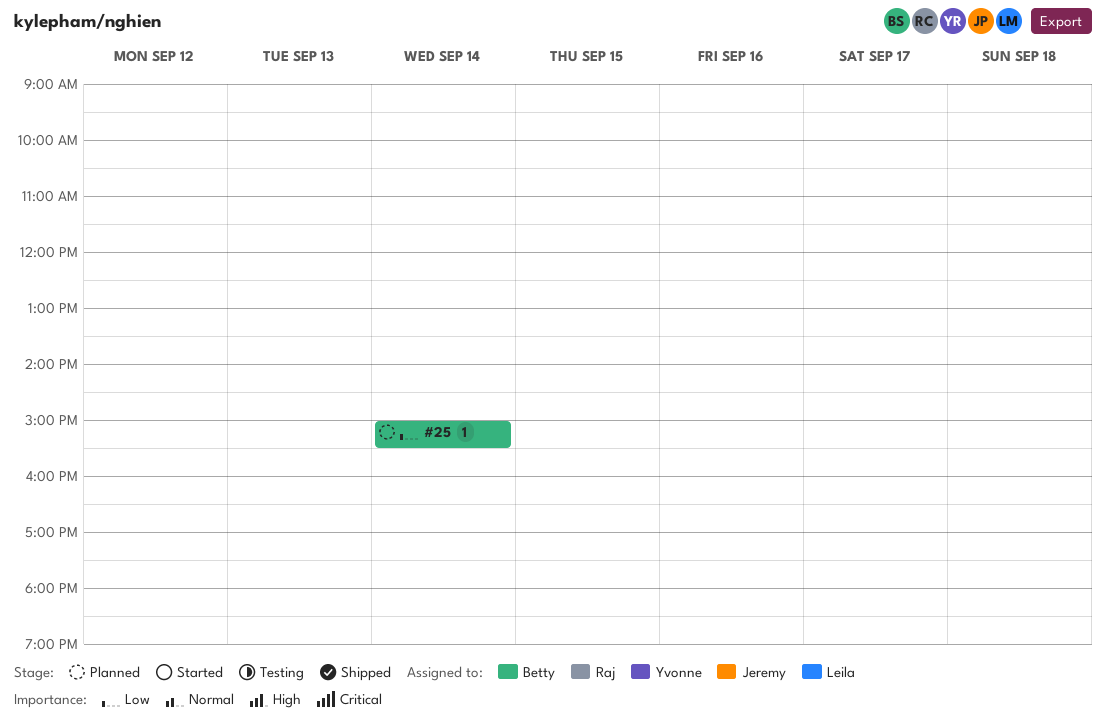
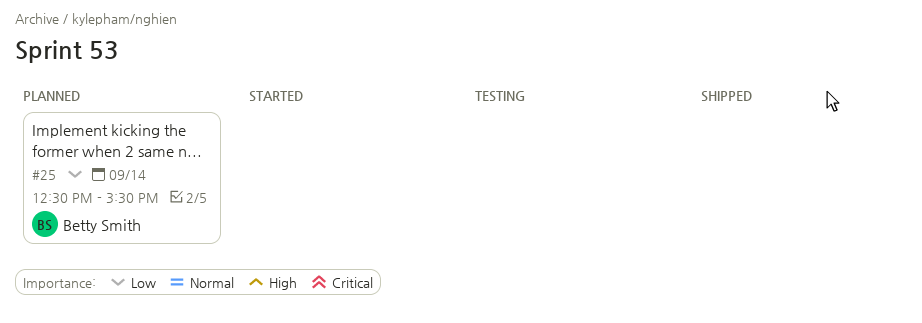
#25, begins: 15:00 -> 12:30

